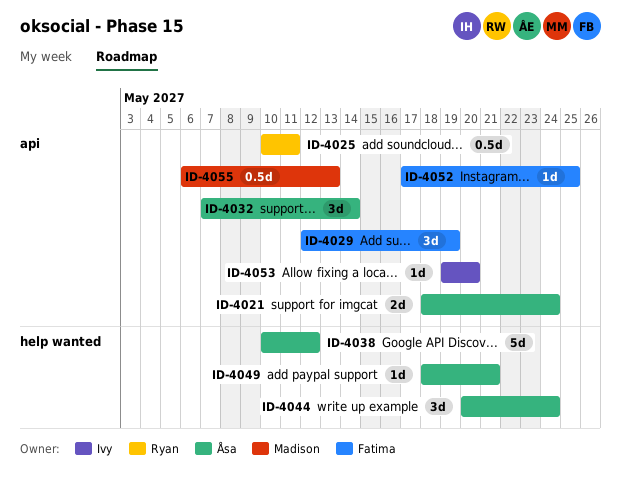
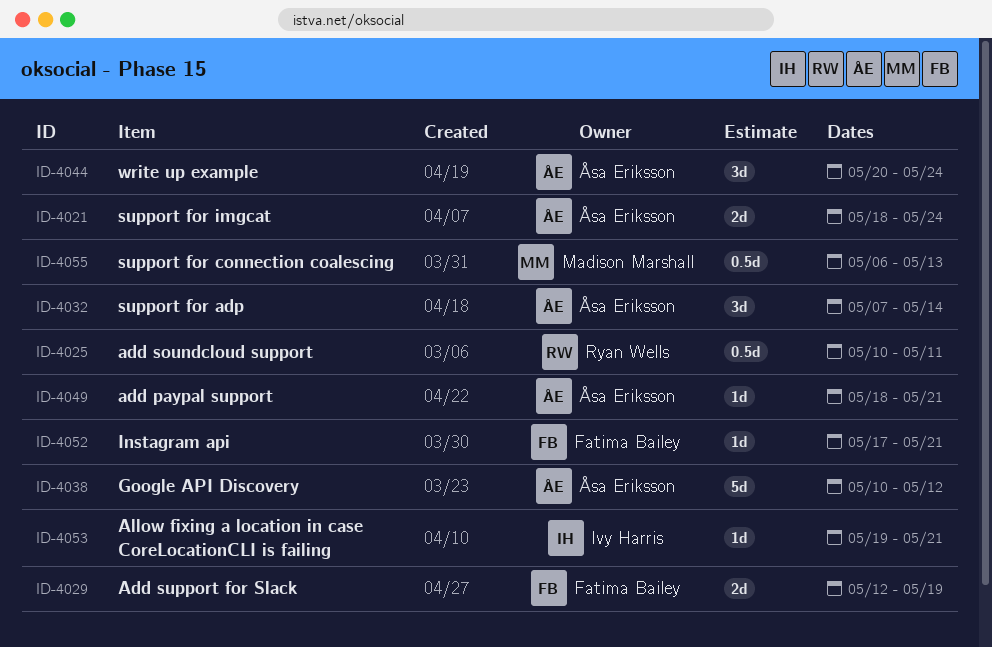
ID-4029, estimate: 3d -> 2d
ID-4052, due: May 25 -> May 21
ID-4053, due: May 20 -> May 21

